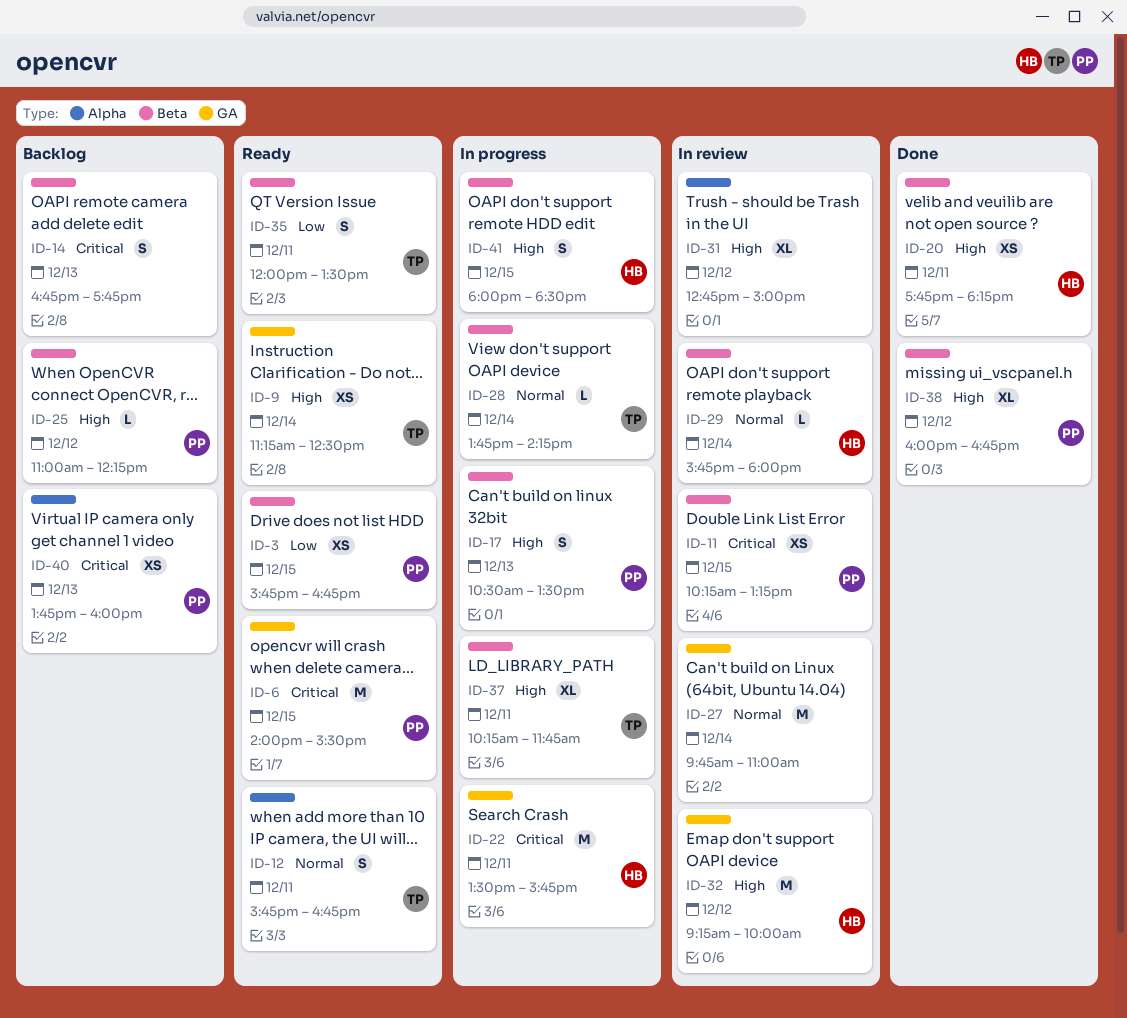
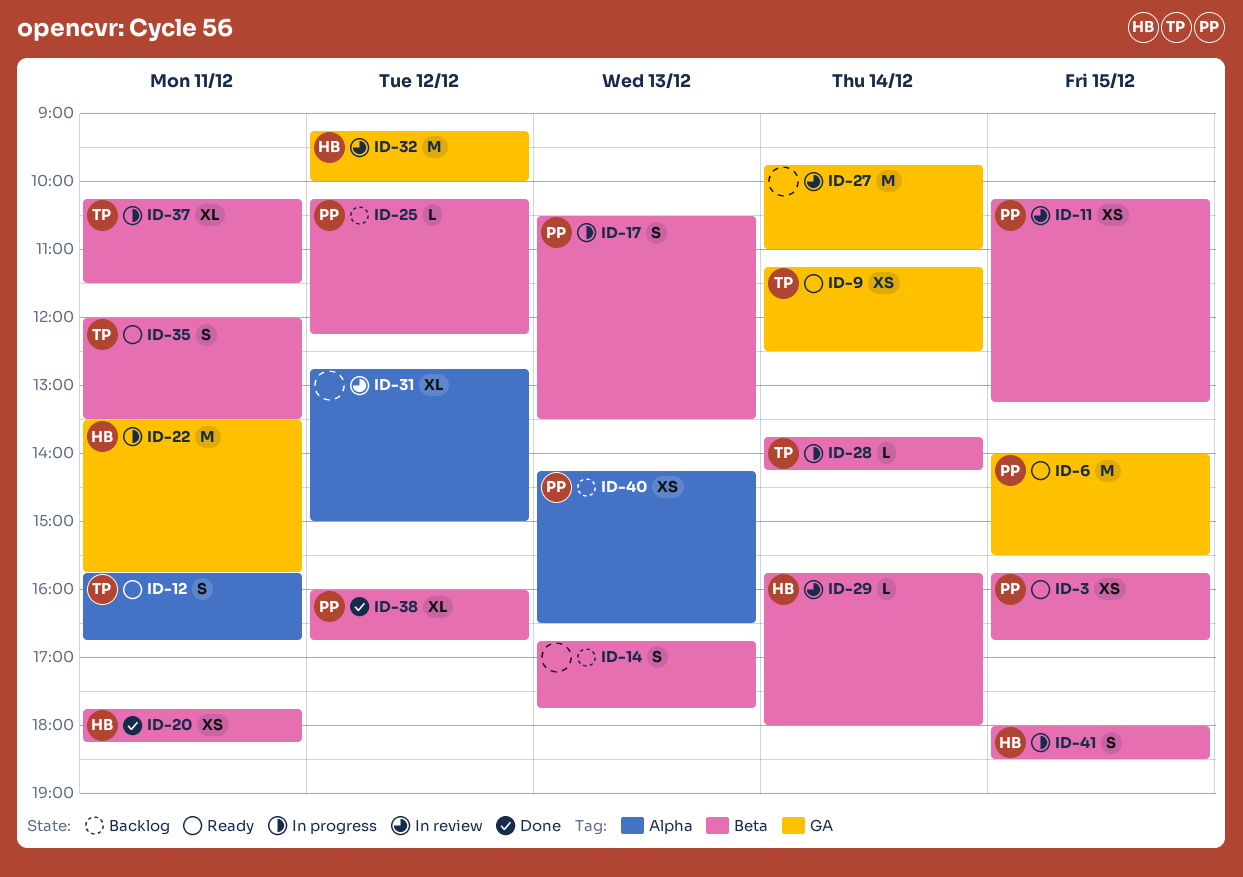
ID-25, begins: 11:00 -> 10:15
ID-37, ends: 11:45 -> 11:30
ID-40, begins: 13:45 -> 14:15
ID-40, ends: 16:00 -> 16:30

